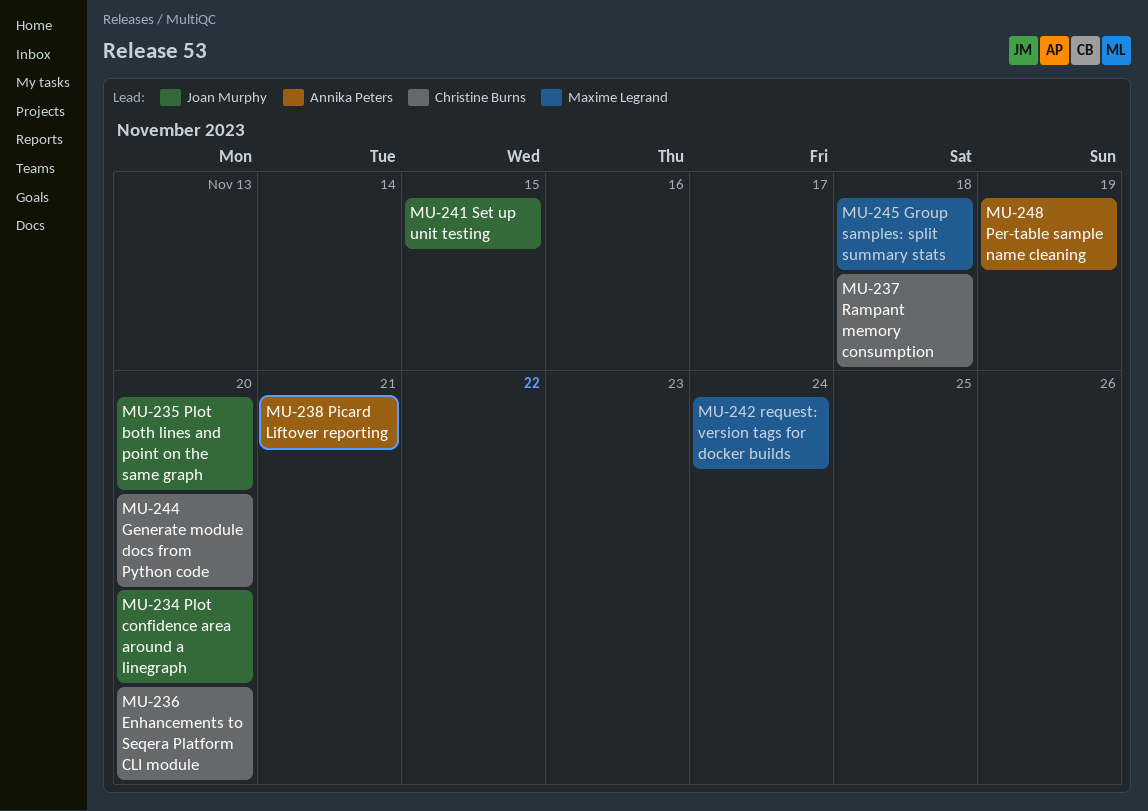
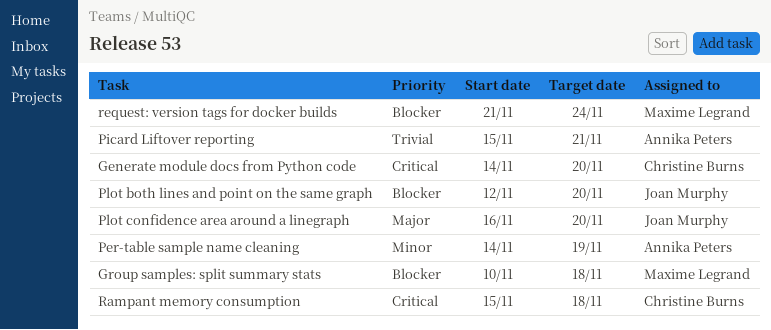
Enhancements to Seqera Platform CLI module: present -> none
Set up unit testing: present -> none

